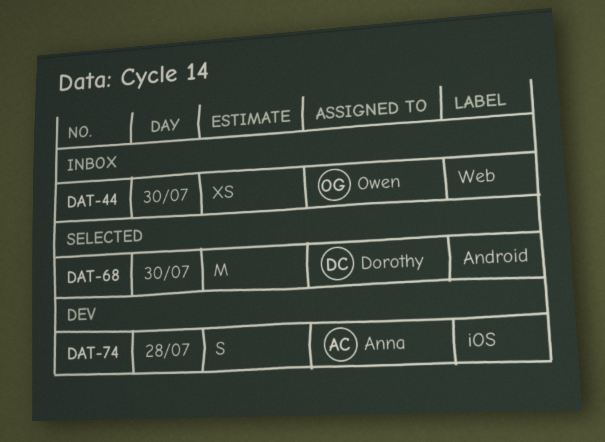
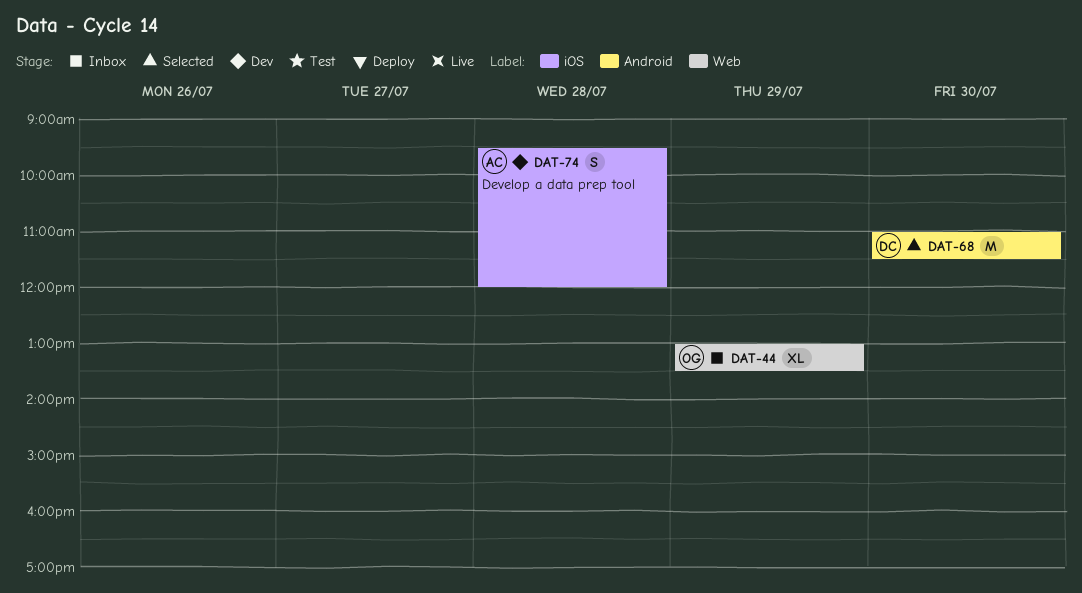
DAT-44, estimate: XS -> XL
DAT-44, day: Jul 30 -> Jul 29

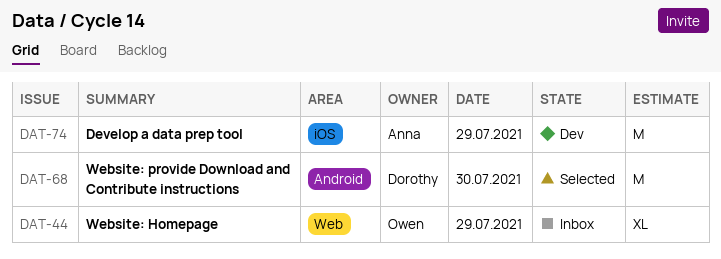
DAT-74, estimate: S -> M
DAT-74, day: Jul 28 -> Jul 29

